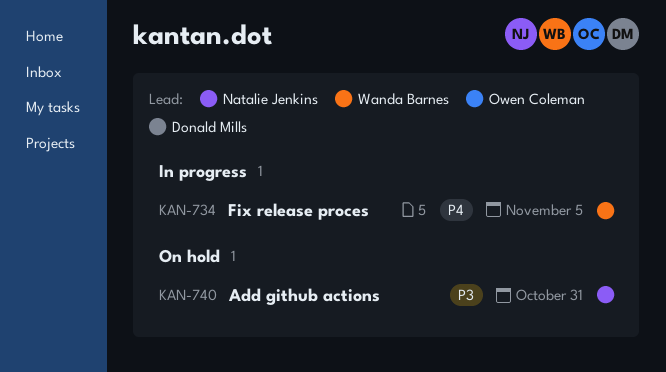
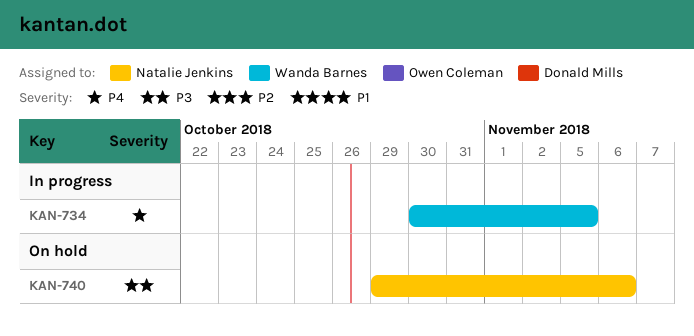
KAN-740, due: Oct 31 -> Nov 6

